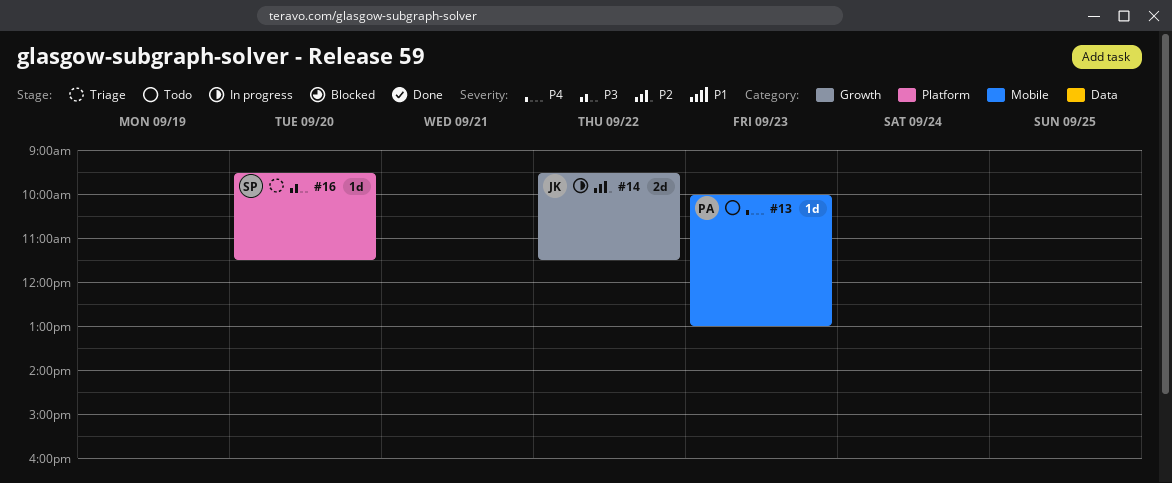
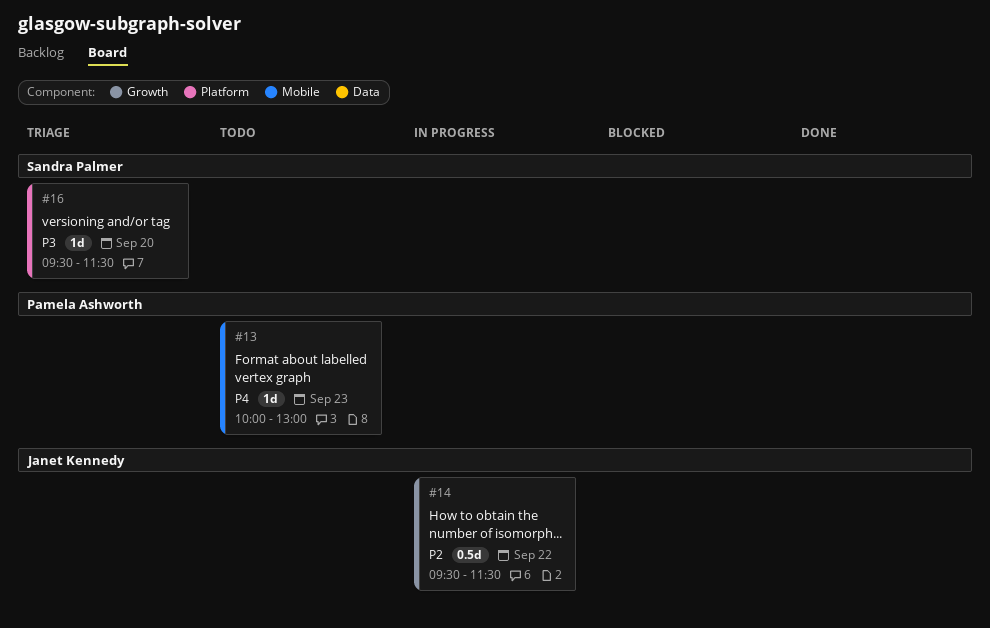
#14, estimate: 2d -> 0.5d

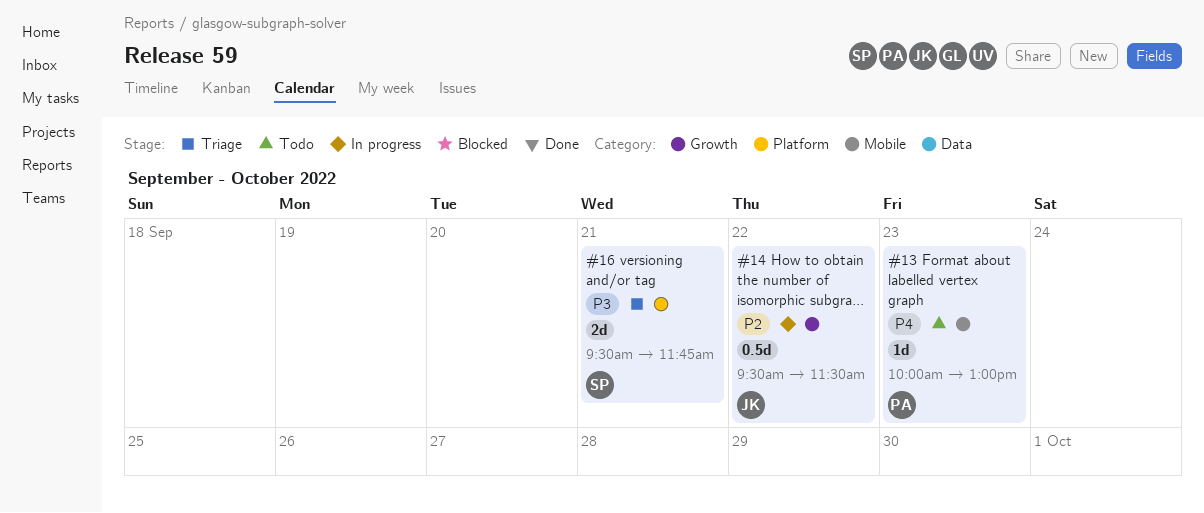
#16, estimate: 1d -> 2d
#16, day: Sep 20 -> Sep 21
#16, ends: 11:30 -> 11:45

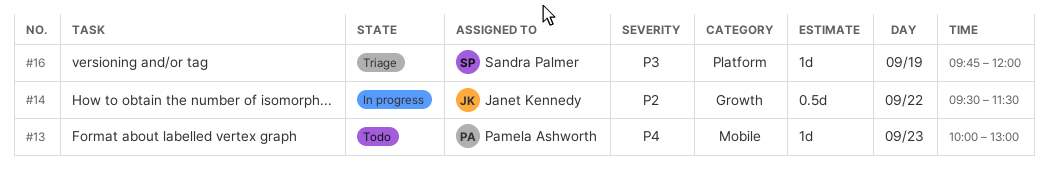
#16, estimate: 2d -> 1d
#16, day: Sep 21 -> Sep 19
#16, begins: 09:30 -> 09:45
#16, ends: 11:45 -> 12:00

